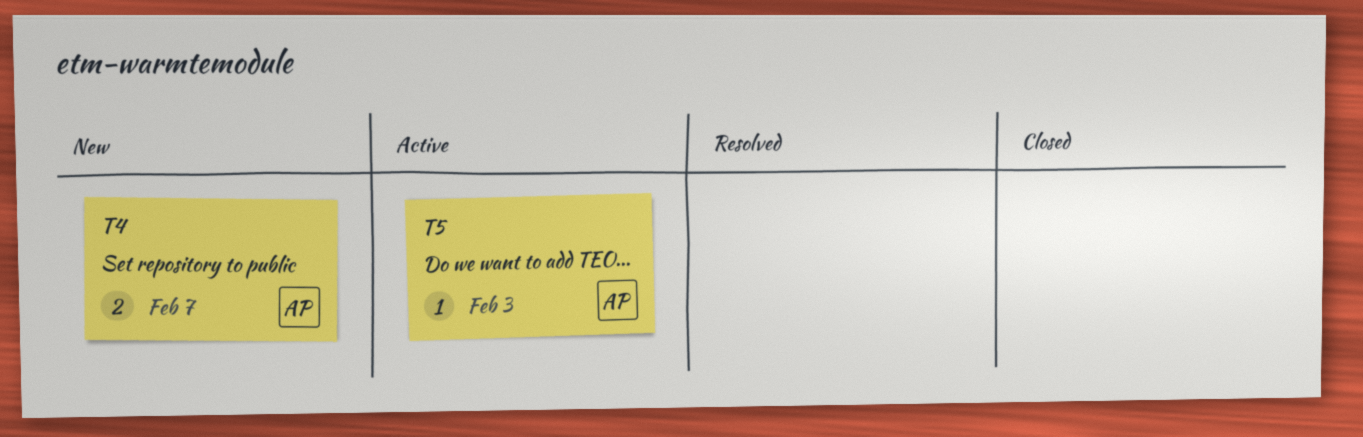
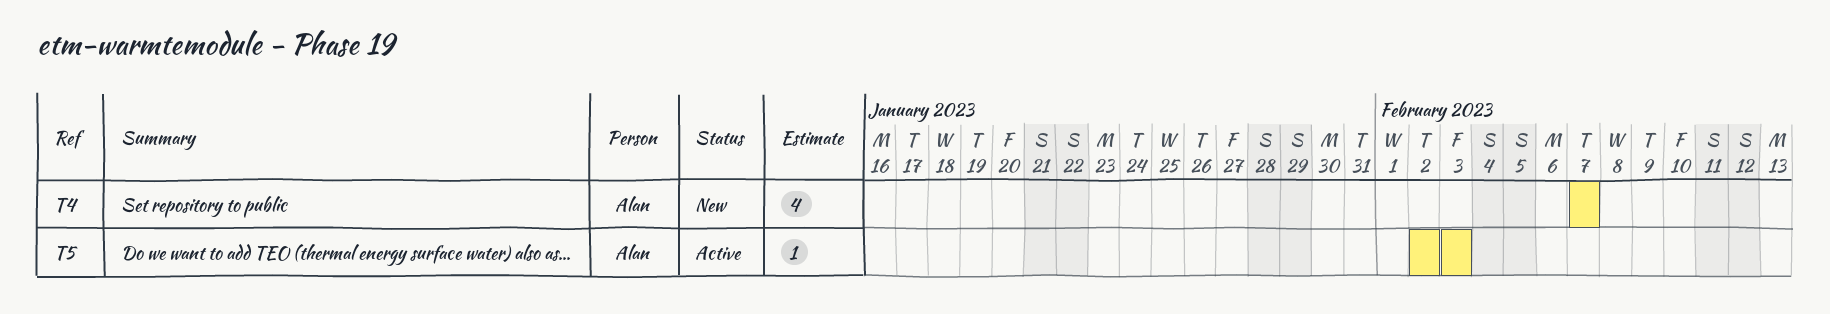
T4, estimate: 2 -> 4

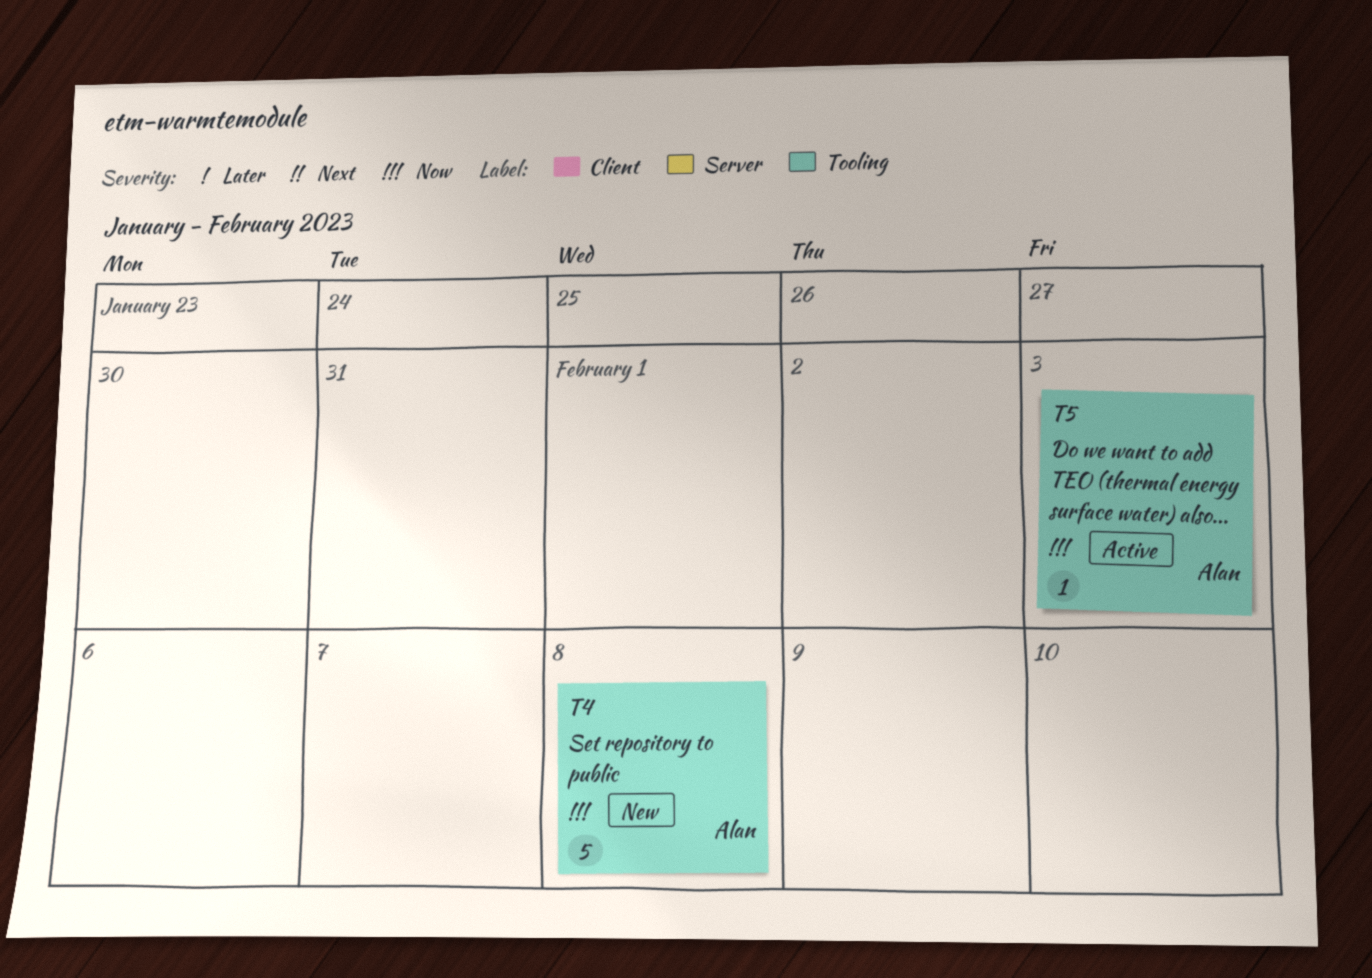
T4, estimate: 4 -> 5
T4, due: Feb 7 -> Feb 8

